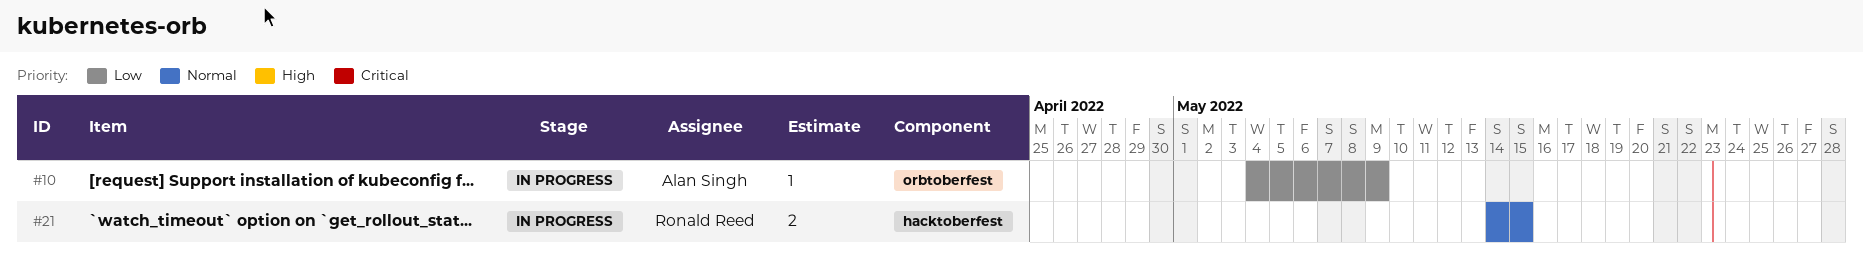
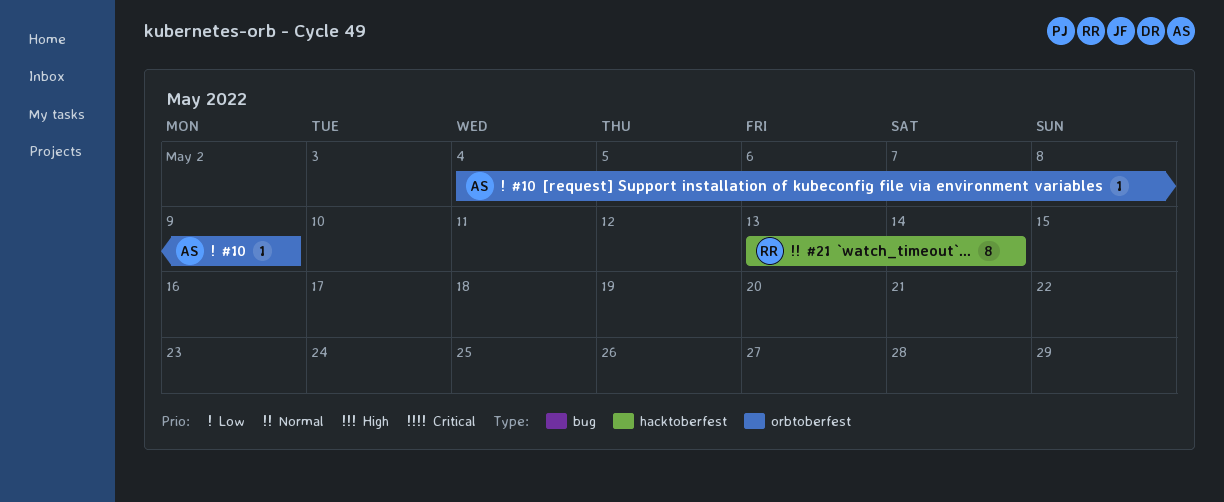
#21, estimate: 2 -> 8
#21, start: May 14 -> May 13
#21, due: May 15 -> May 14

